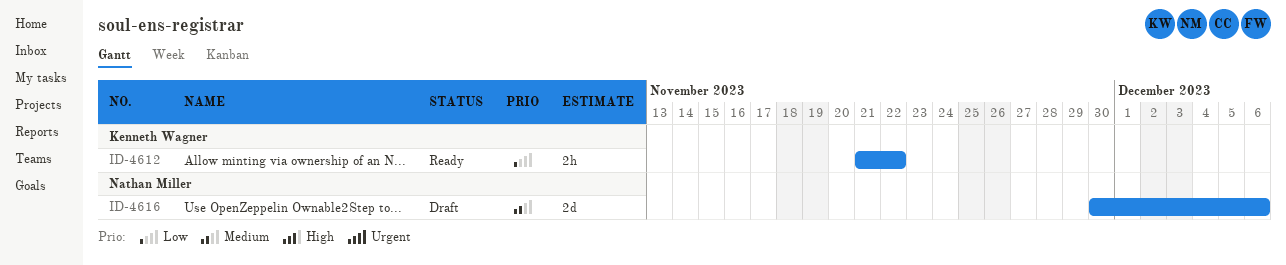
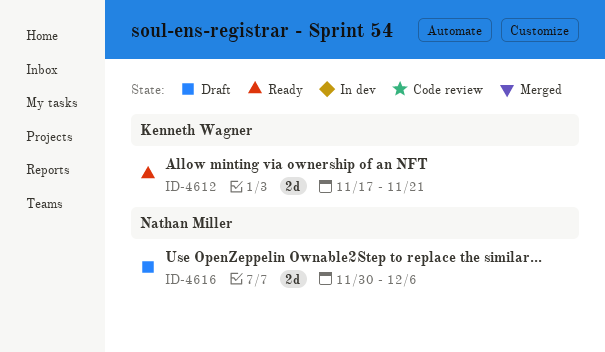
ID-4612, estimate: 2h -> 2d
ID-4612, start: Nov 21 -> Nov 17
ID-4612, due: Nov 22 -> Nov 21

